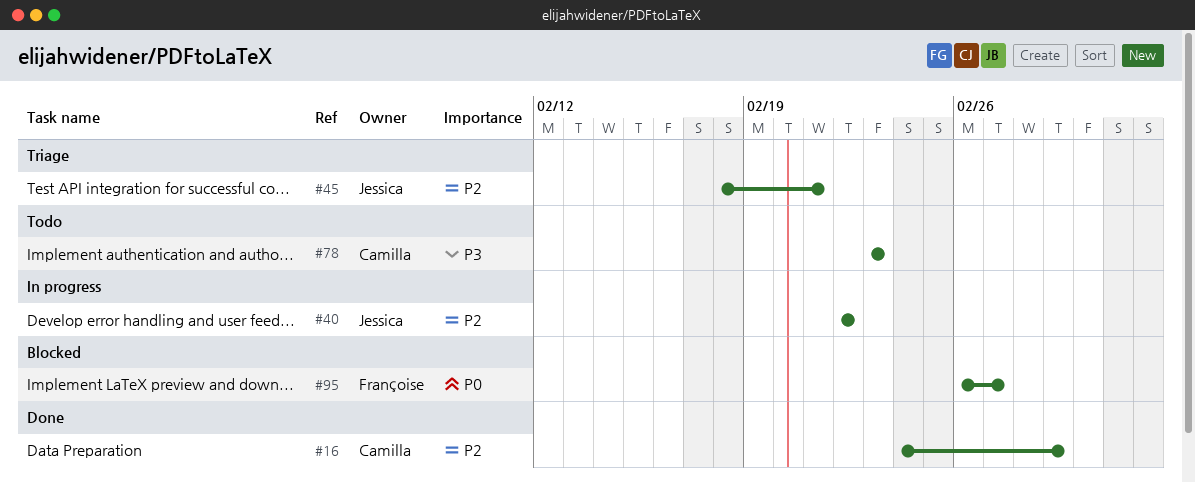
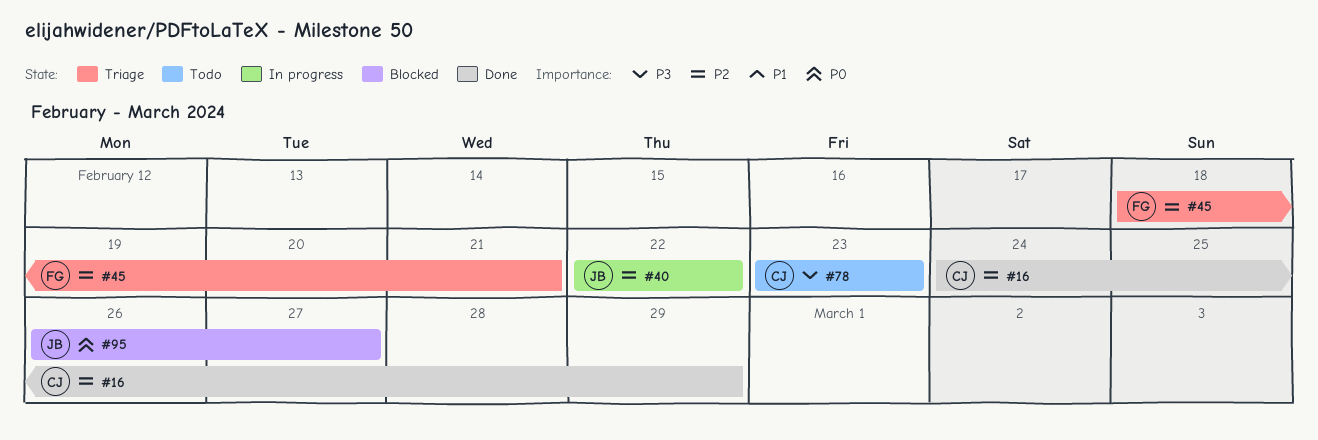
#45, owner: Jessica -> Françoise
#95, owner: Françoise -> Jessica

